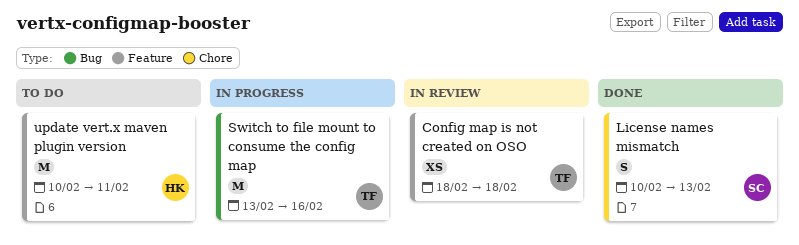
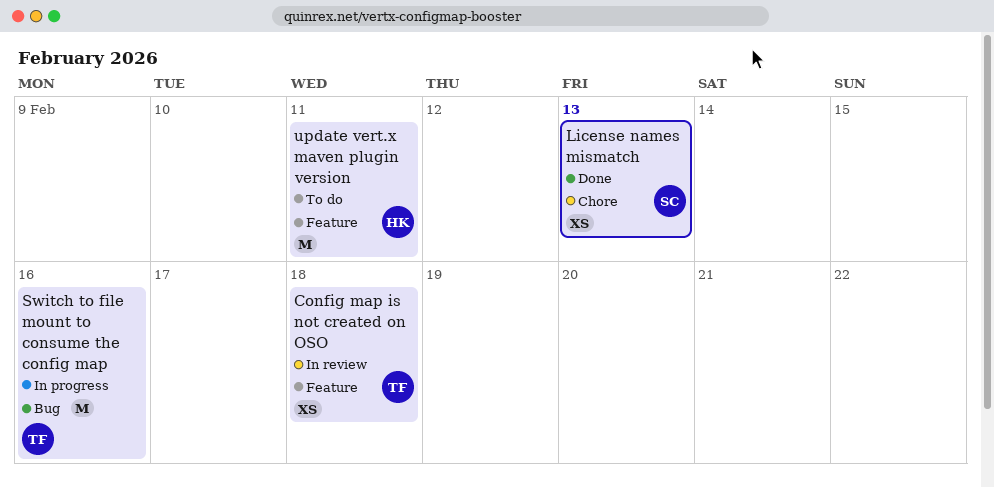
License names mismatch, estimate: S -> XS

